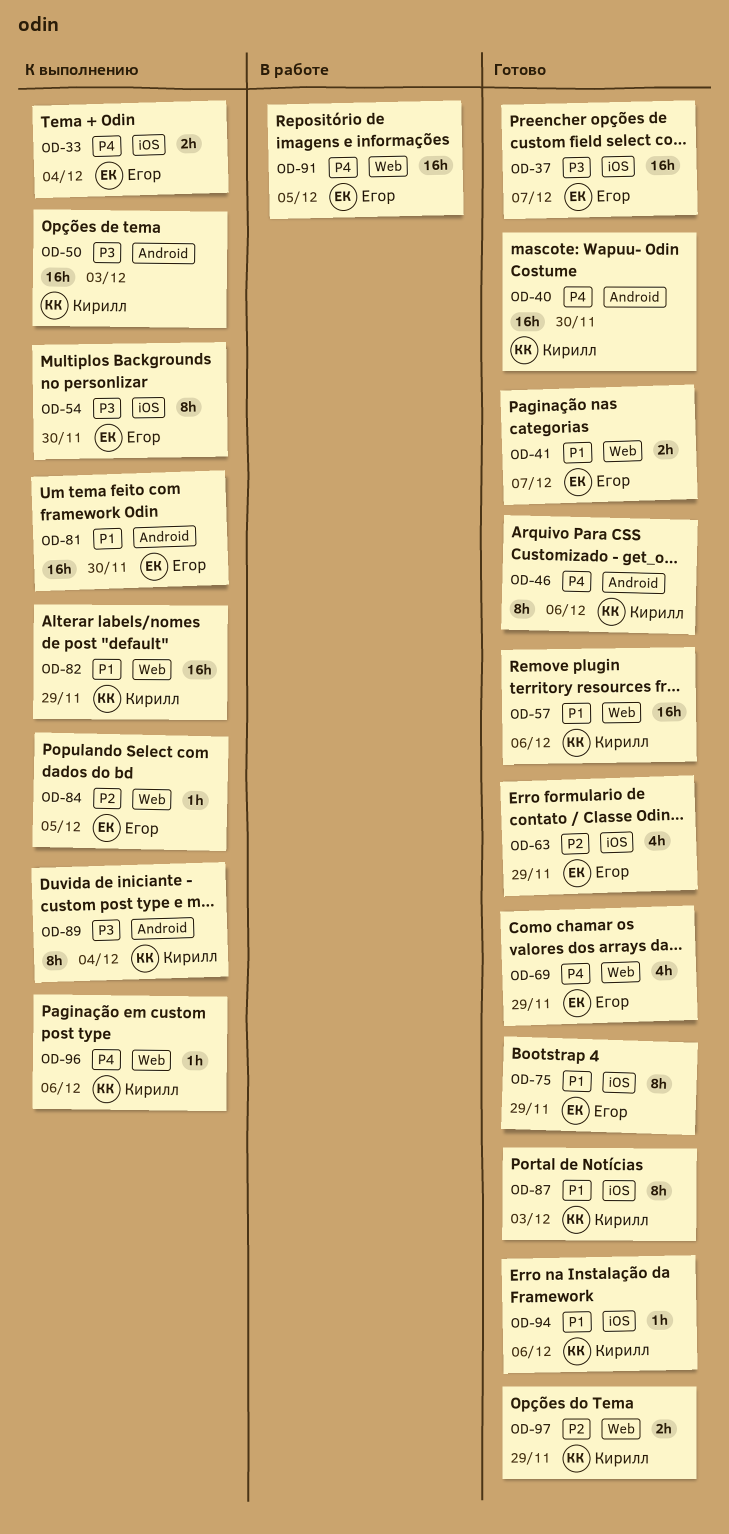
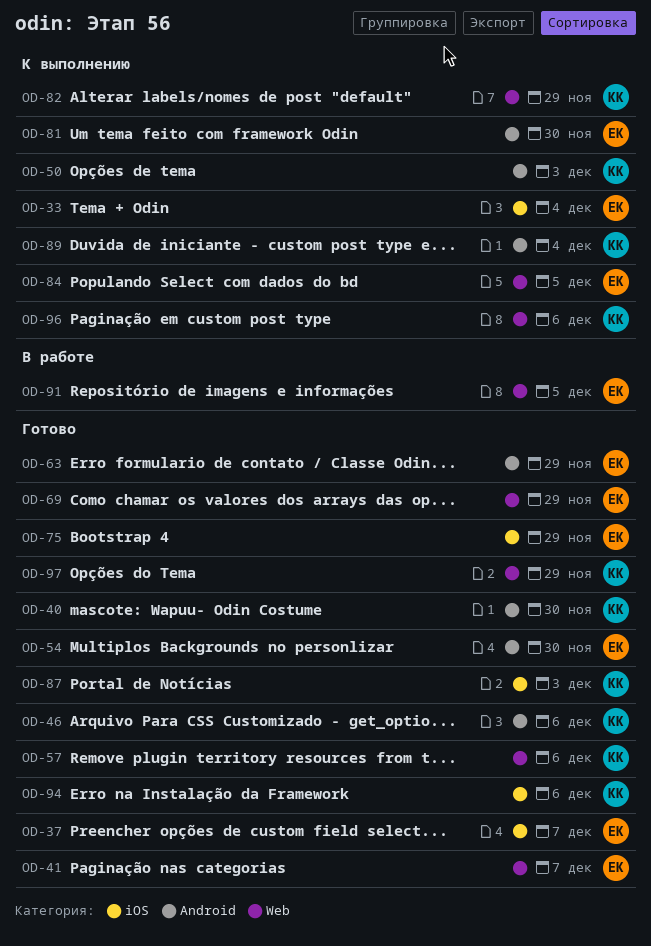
OD-54, status: К выполнению -> Готово
OD-54, label: iOS -> Android
OD-63, label: iOS -> Android

